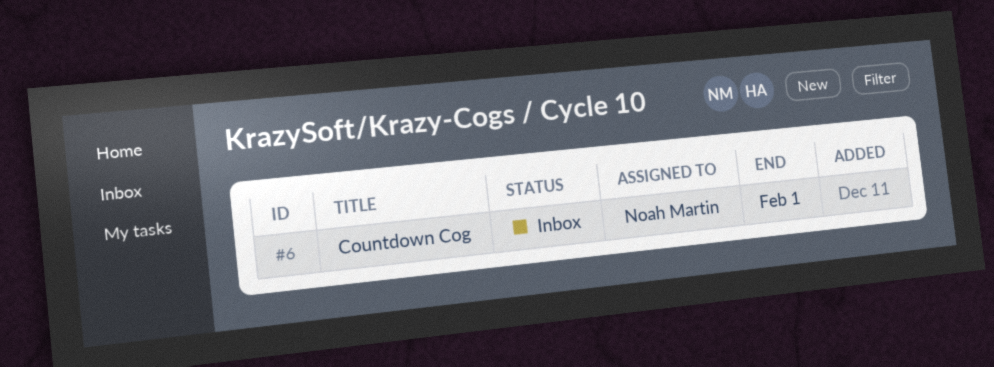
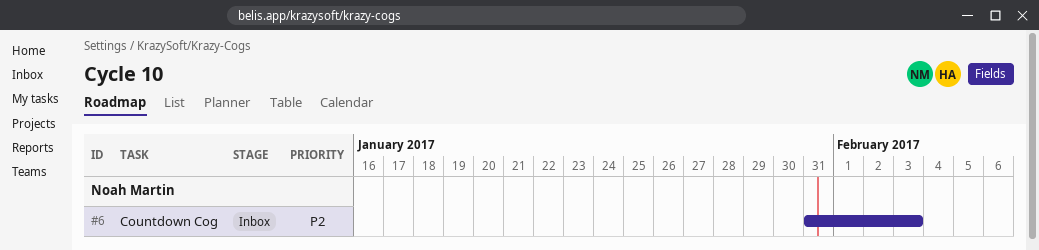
#6, due: Feb 1 -> Feb 3

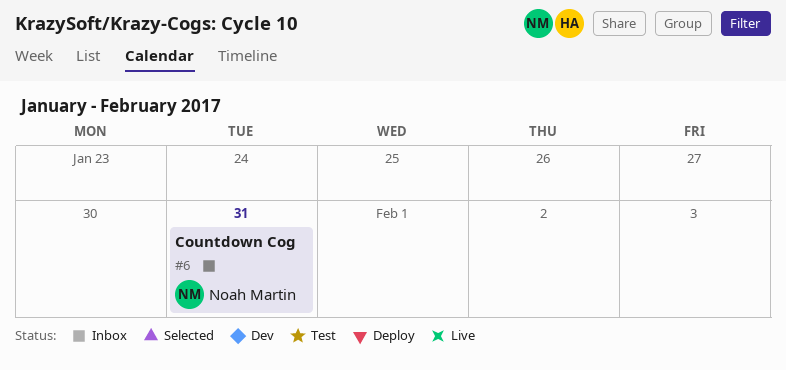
#6, due: Feb 3 -> Jan 31

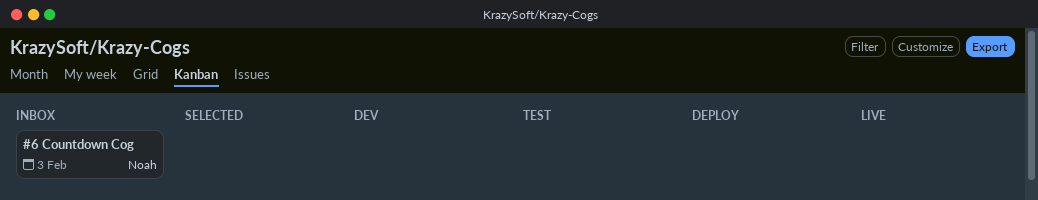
#6, due: Jan 31 -> Feb 3

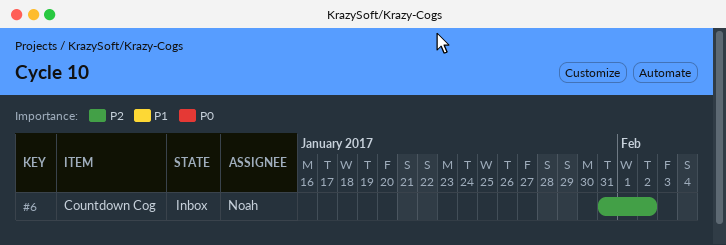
#6, due: Feb 3 -> Feb 2

